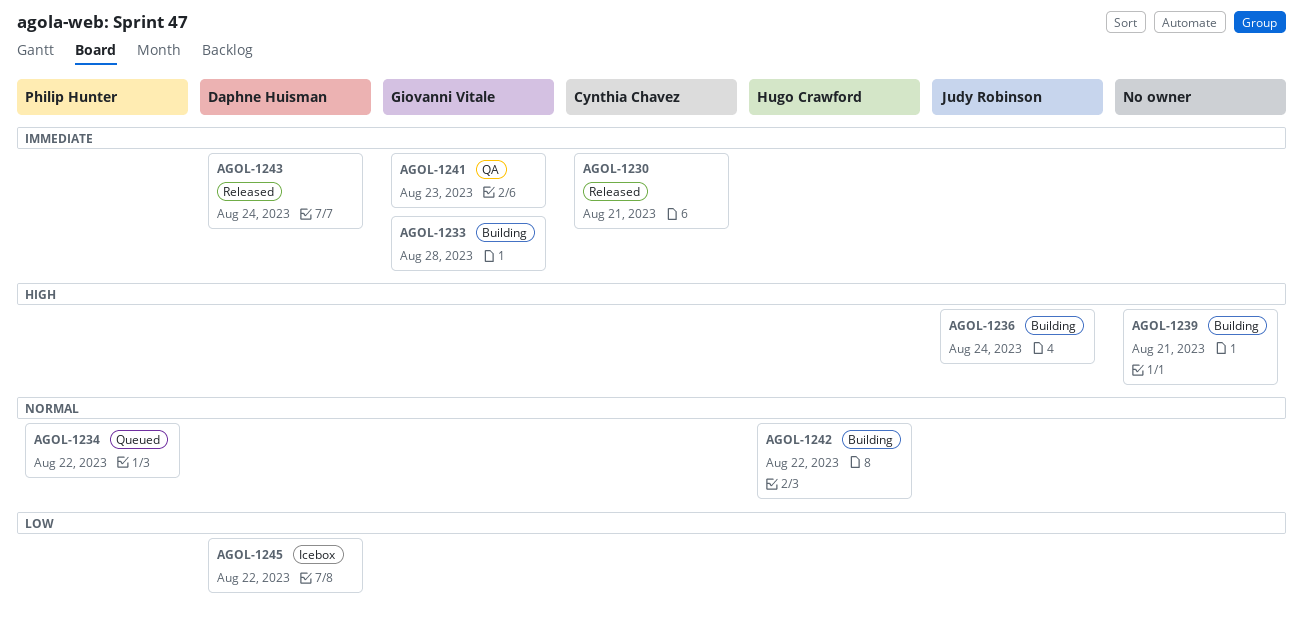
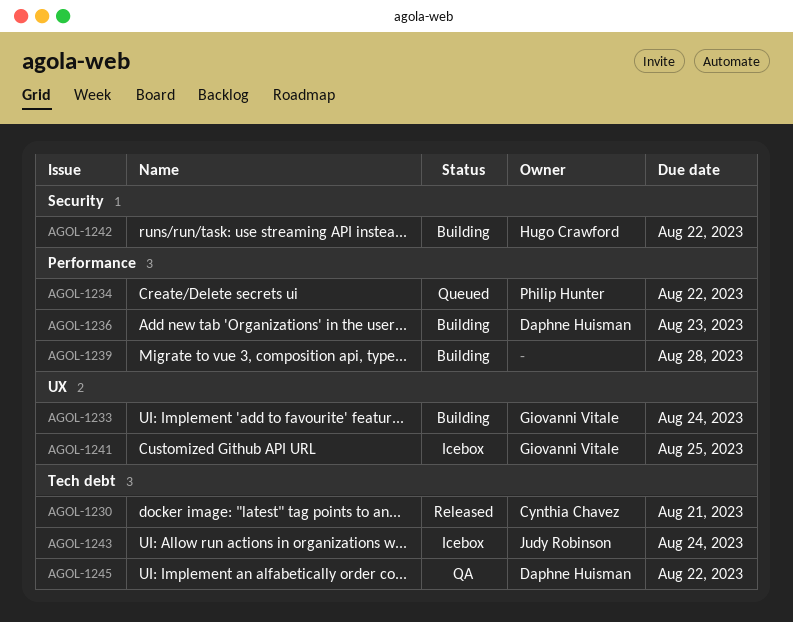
AGOL-1233, due: Aug 28 -> Aug 24
AGOL-1236, owner: Judy Robinson -> Daphne Huisman
AGOL-1236, due: Aug 24 -> Aug 23
AGOL-1239, due: Aug 21 -> Aug 28
AGOL-1241, status: QA -> Icebox
AGOL-1241, due: Aug 23 -> Aug 25
AGOL-1243, status: Released -> Icebox
AGOL-1243, owner: Daphne Huisman -> Judy Robinson
AGOL-1245, status: Icebox -> QA

